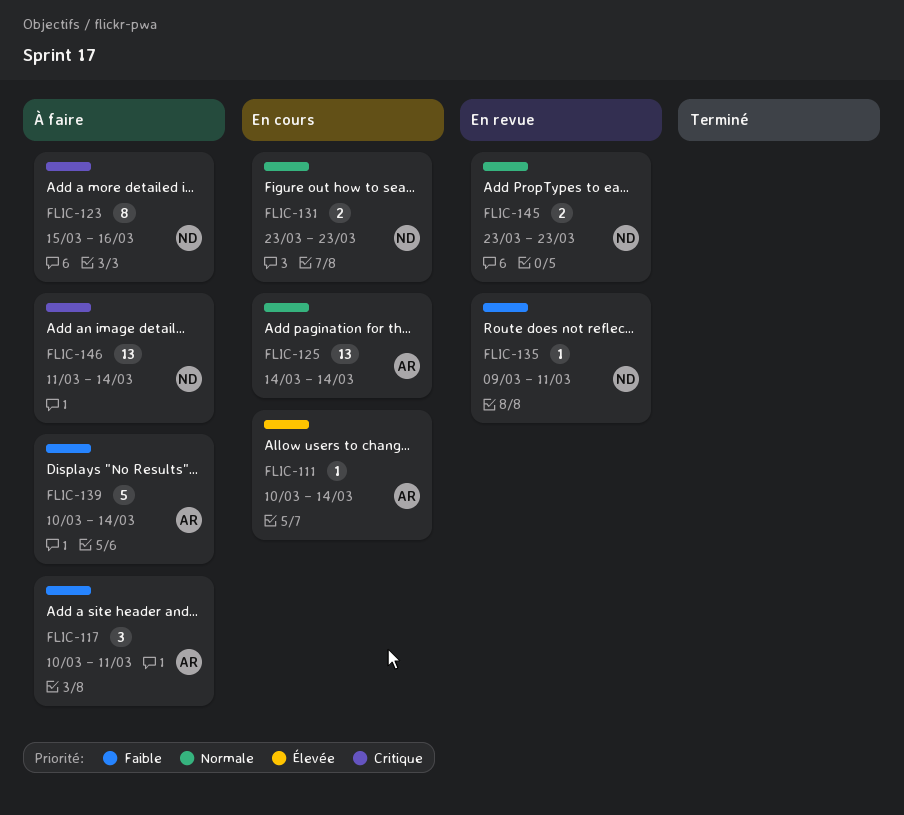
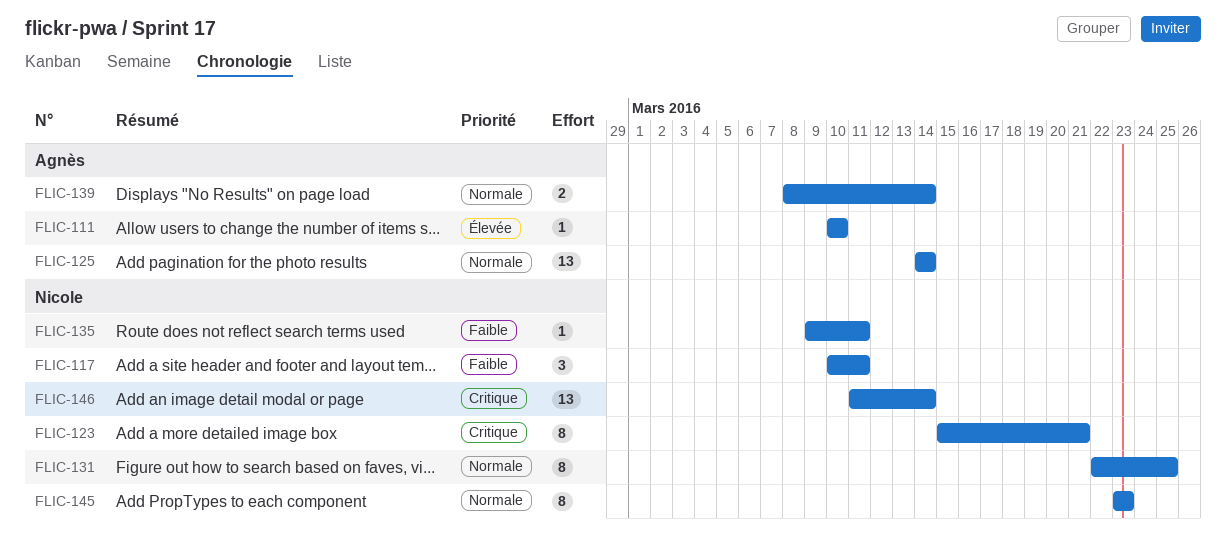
FLIC-111, due: Mar 14 -> Mar 10
FLIC-117, owner: Agnès -> Nicole
FLIC-123, due: Mar 16 -> Mar 21
FLIC-131, estimate: 2 -> 8
FLIC-131, start: Mar 23 -> Mar 22
FLIC-131, due: Mar 23 -> Mar 25
FLIC-139, priority: Faible -> Normale
FLIC-139, estimate: 5 -> 2
FLIC-139, start: Mar 10 -> Mar 8
FLIC-145, estimate: 2 -> 8

